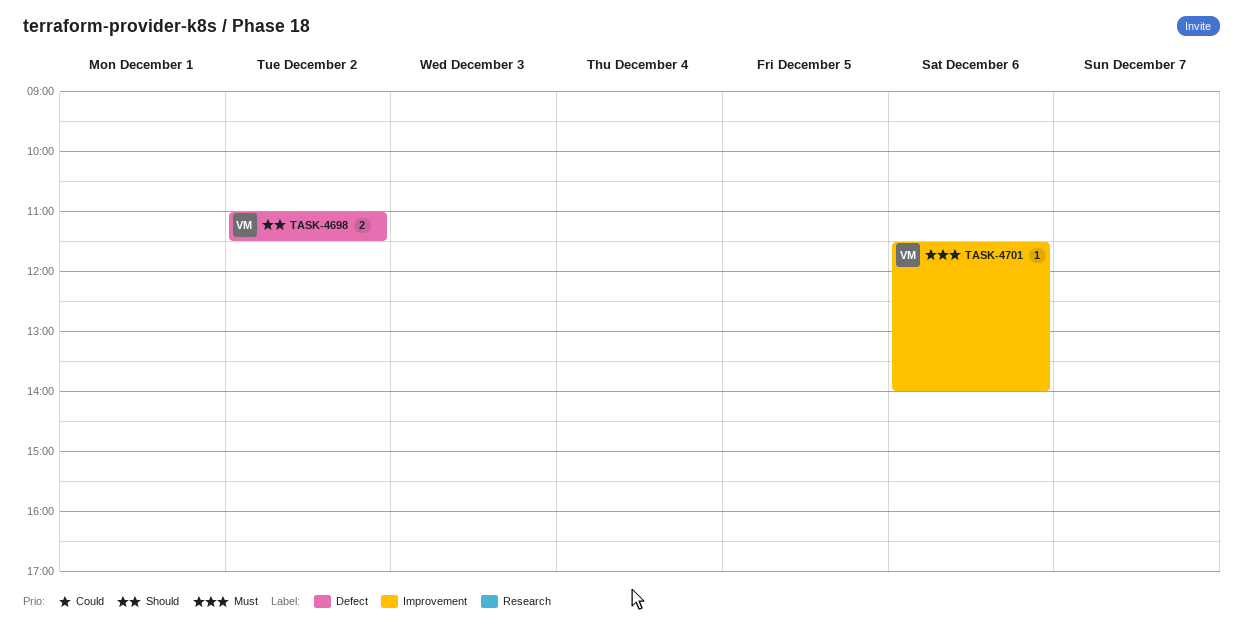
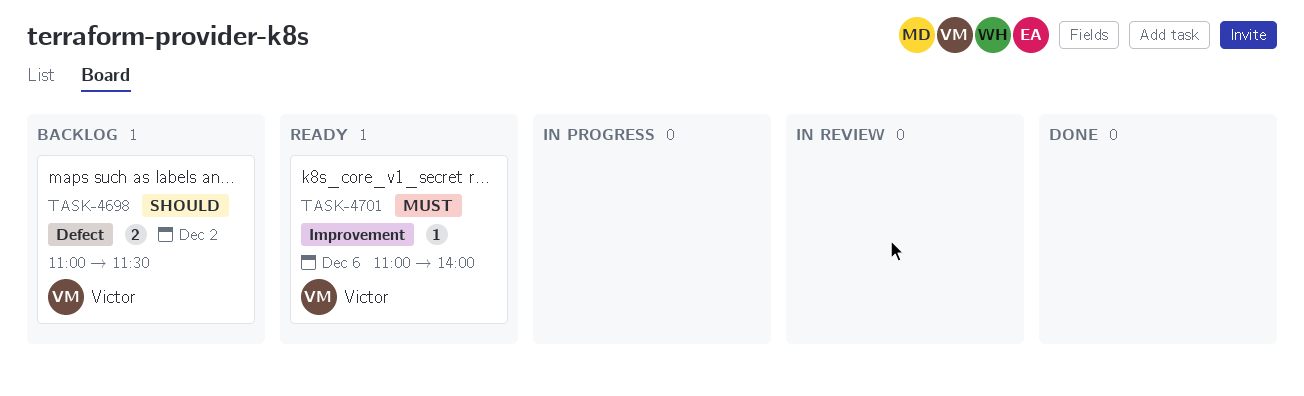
TASK-4701, begins: 11:30 -> 11:00

